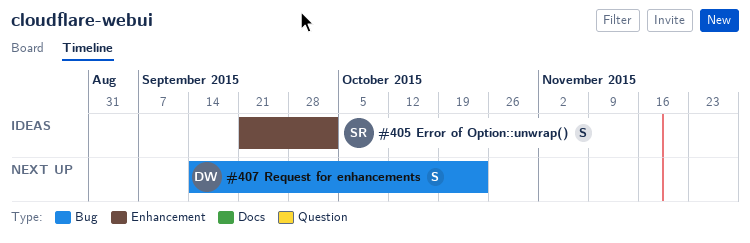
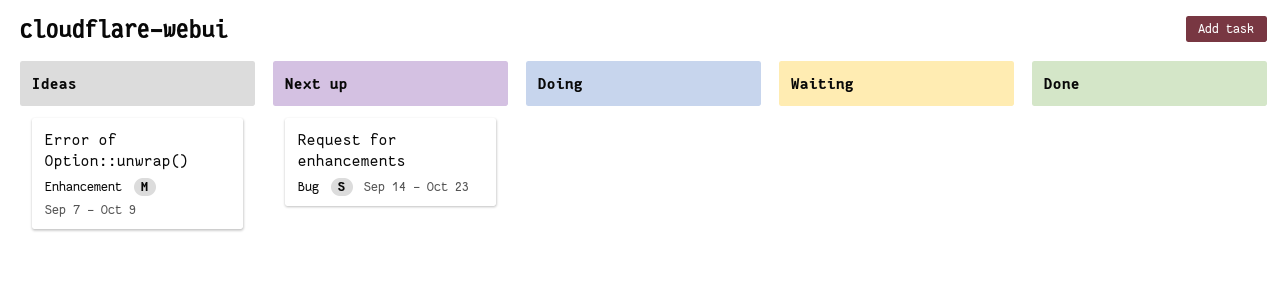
Error of Option::unwrap(), estimate: S -> M
Error of Option::unwrap(), start: Sep 21 -> Sep 7
Error of Option::unwrap(), due: Oct 2 -> Oct 9

